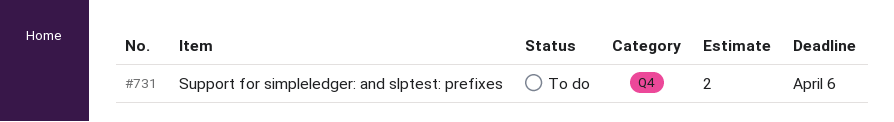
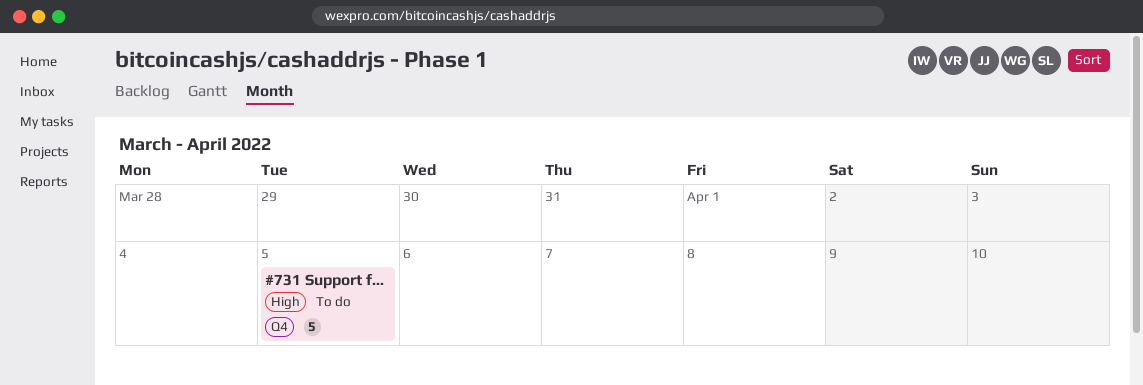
#731, estimate: 2 -> 5
#731, due: Apr 6 -> Apr 5

